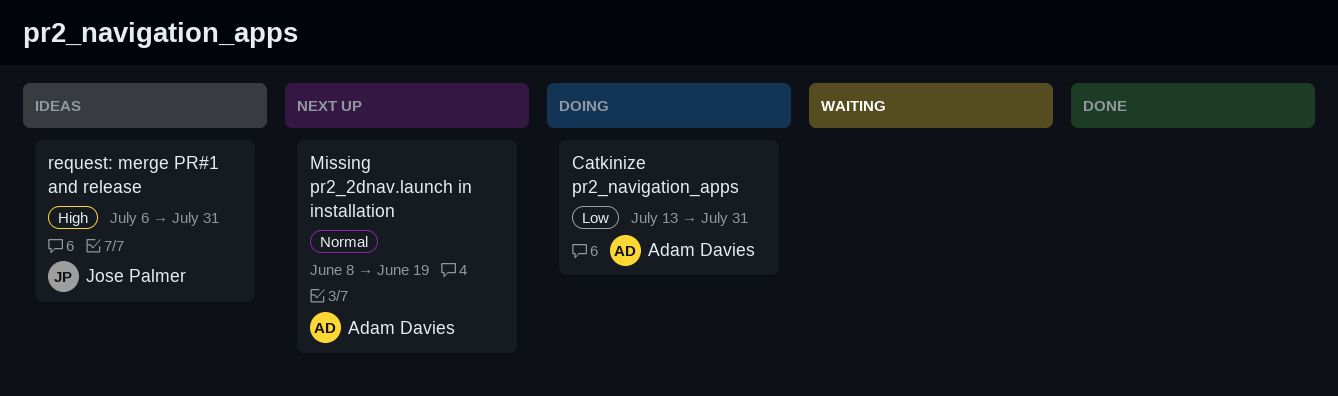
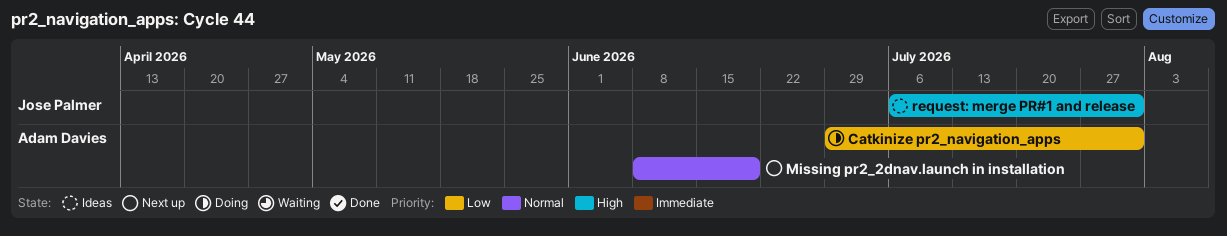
Catkinize pr2_navigation_apps, start: Jul 13 -> Jun 29

